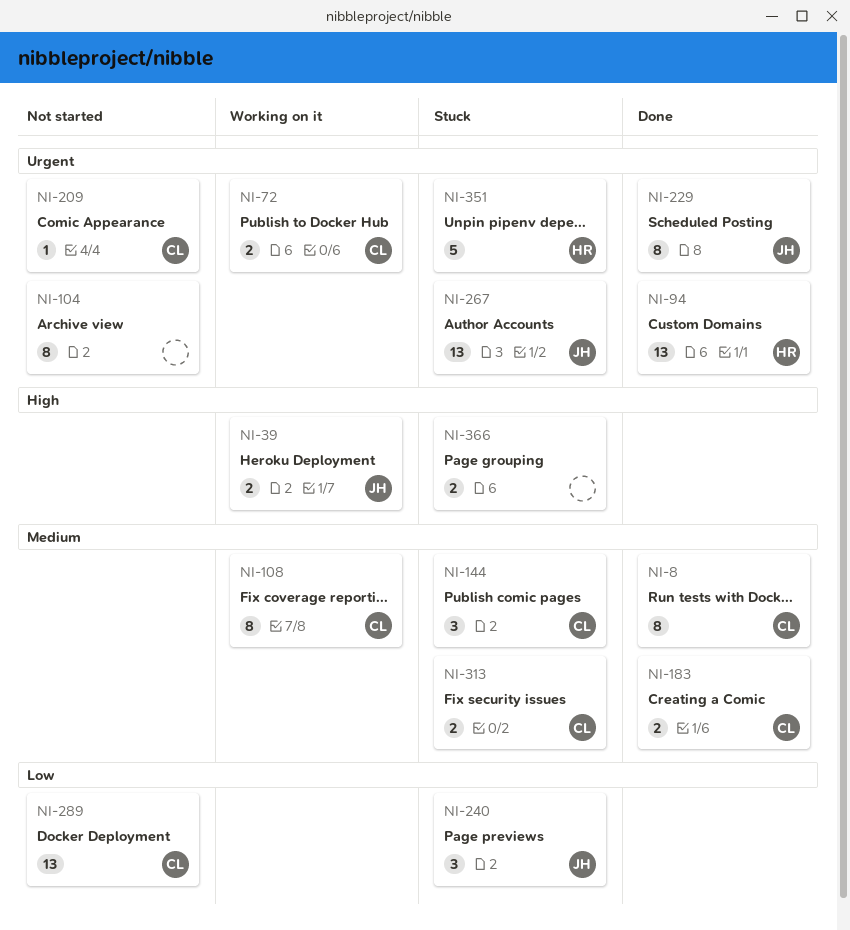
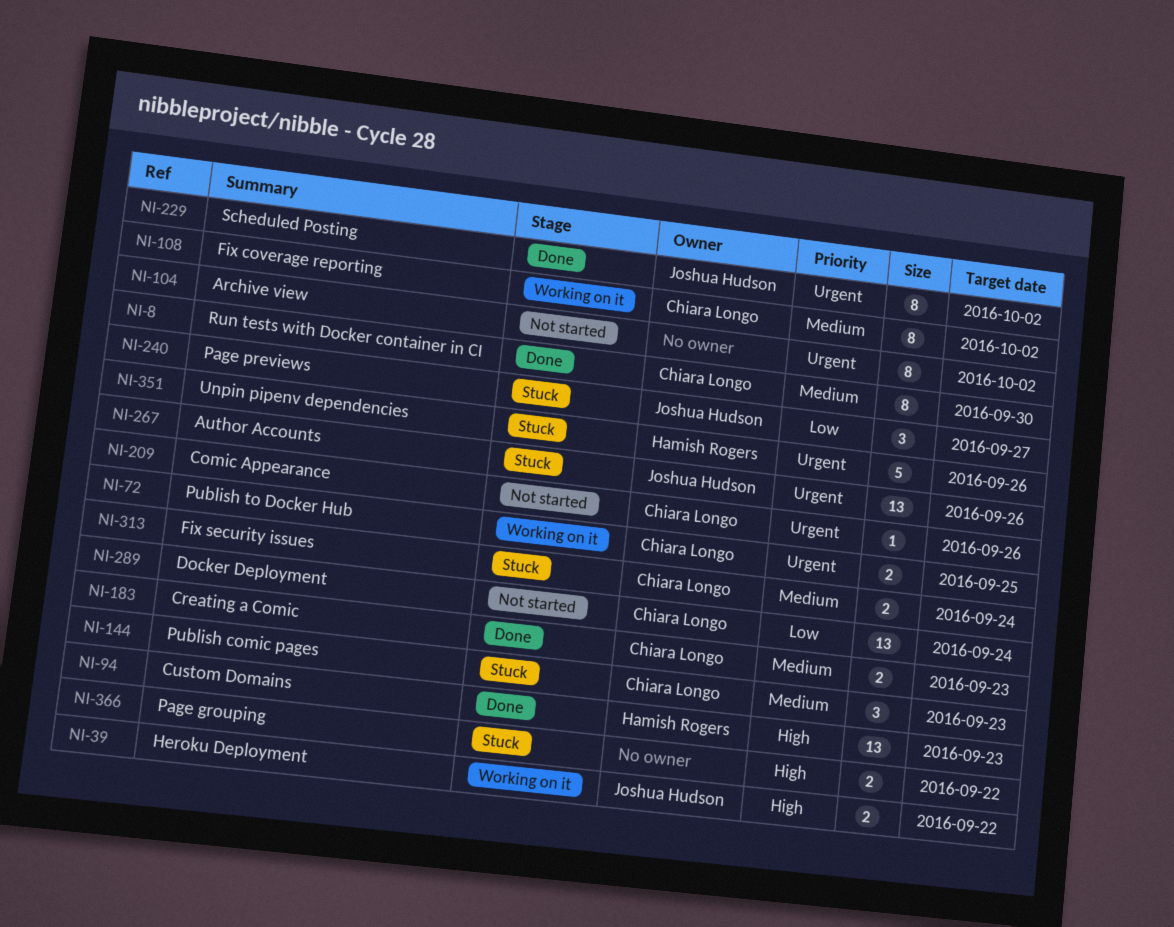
NI-94, priority: Urgent -> High

